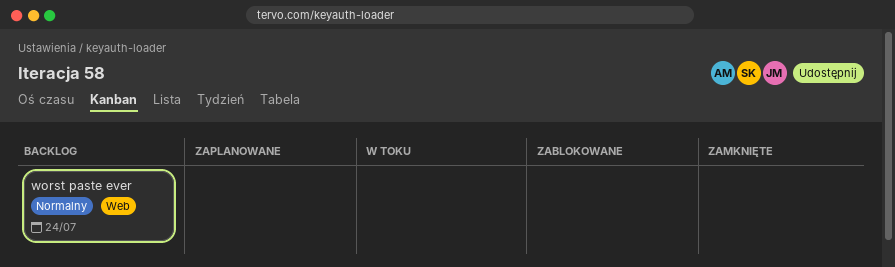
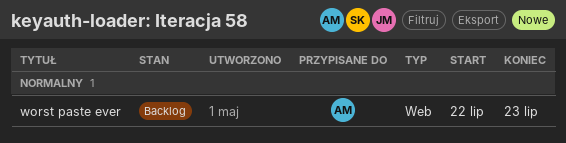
worst paste ever, due: Jul 24 -> Jul 23

